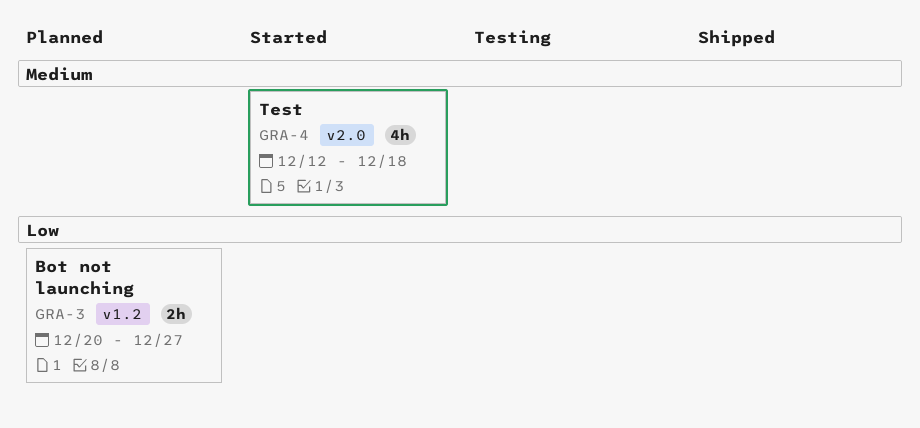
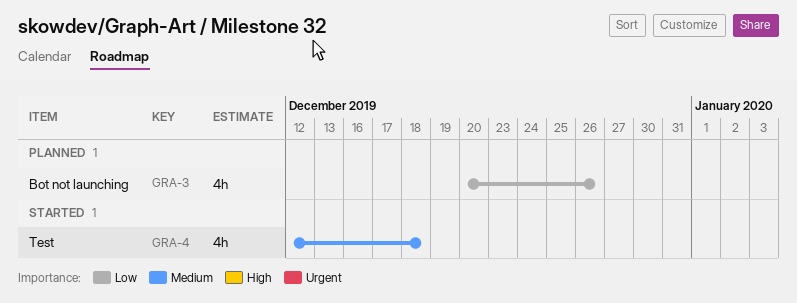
GRA-3, estimate: 2h -> 4h
GRA-3, due: Dec 27 -> Dec 26

